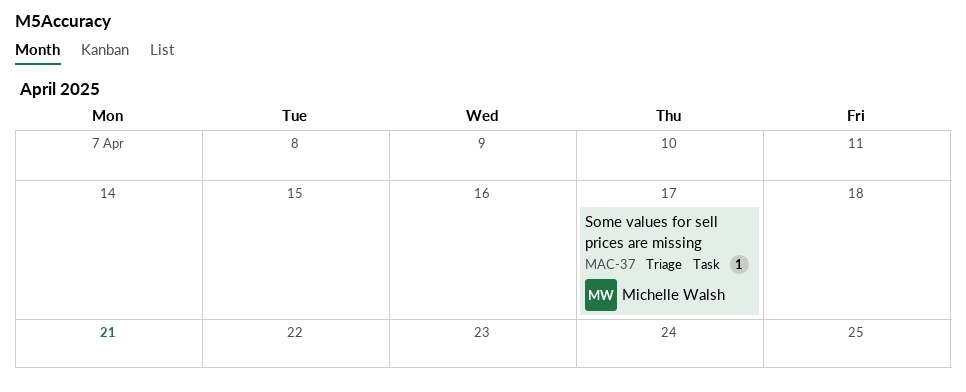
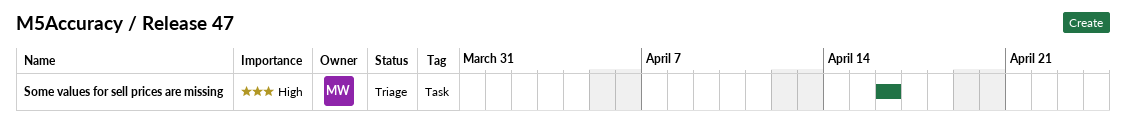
Some values for sell prices are missing, due: Apr 17 -> Apr 16

